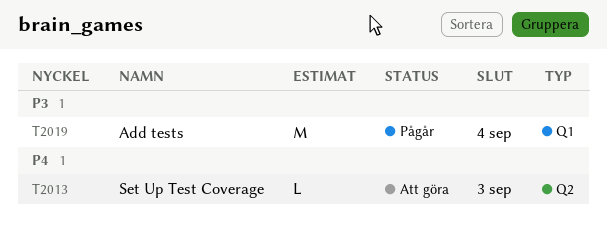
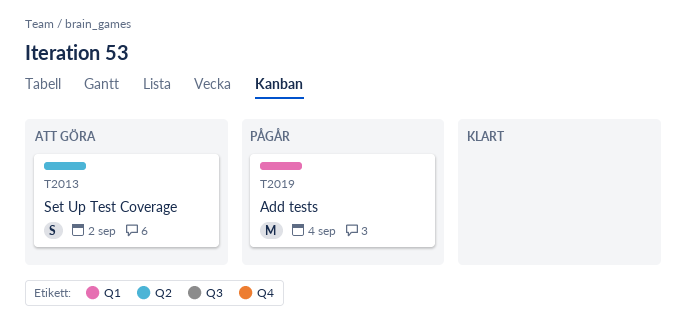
T2013, estimate: L -> S
T2013, due: Sep 3 -> Sep 2

